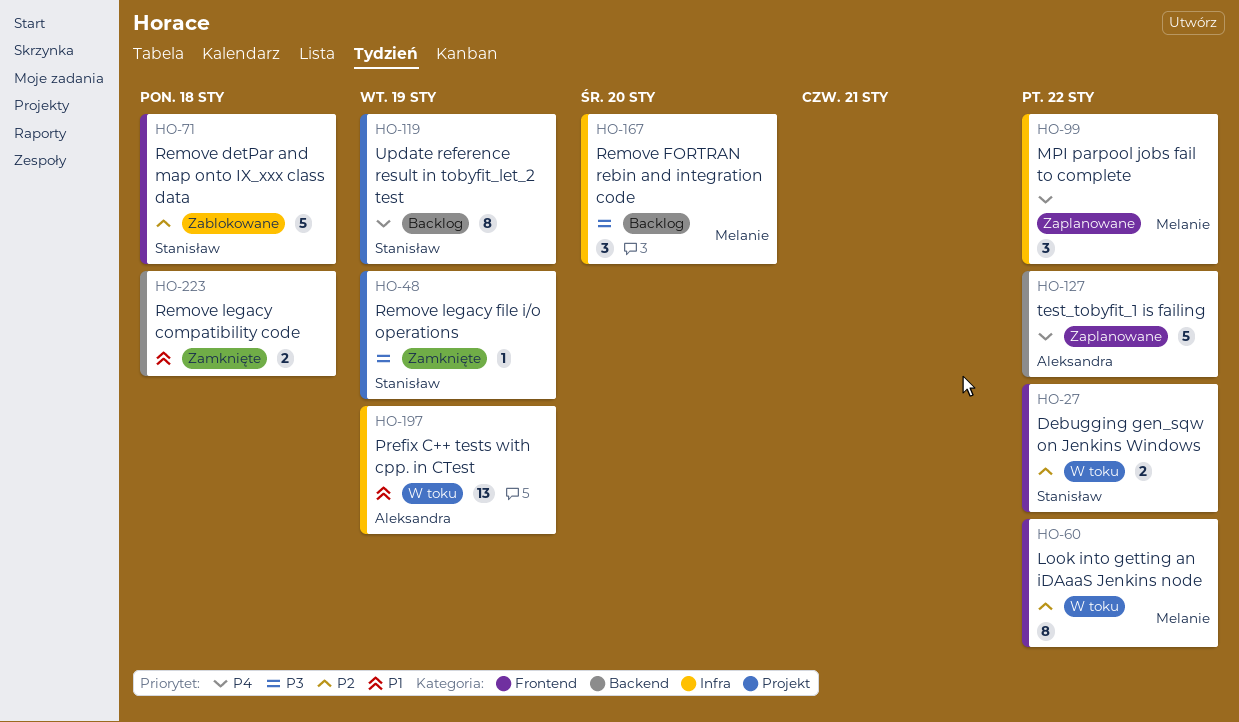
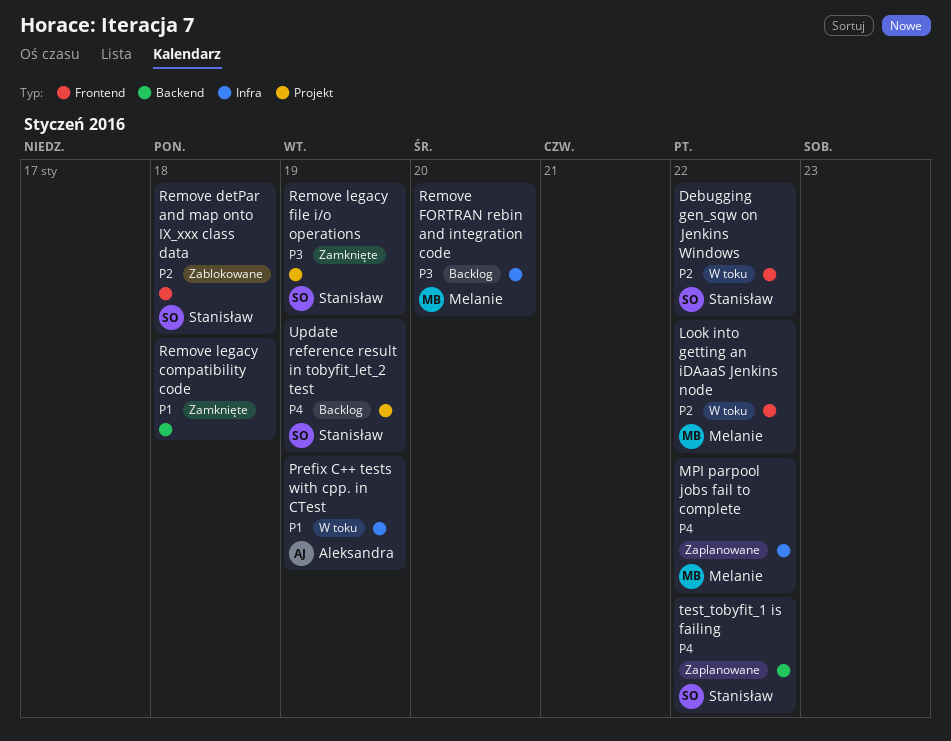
test_tobyfit_1 is failing, owner: Aleksandra -> Stanisław

